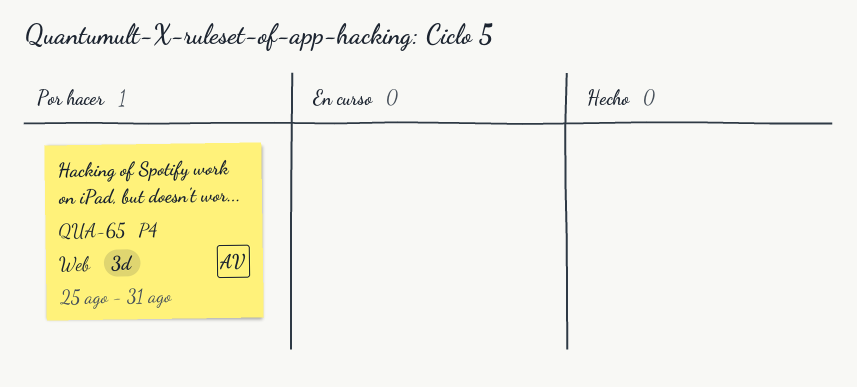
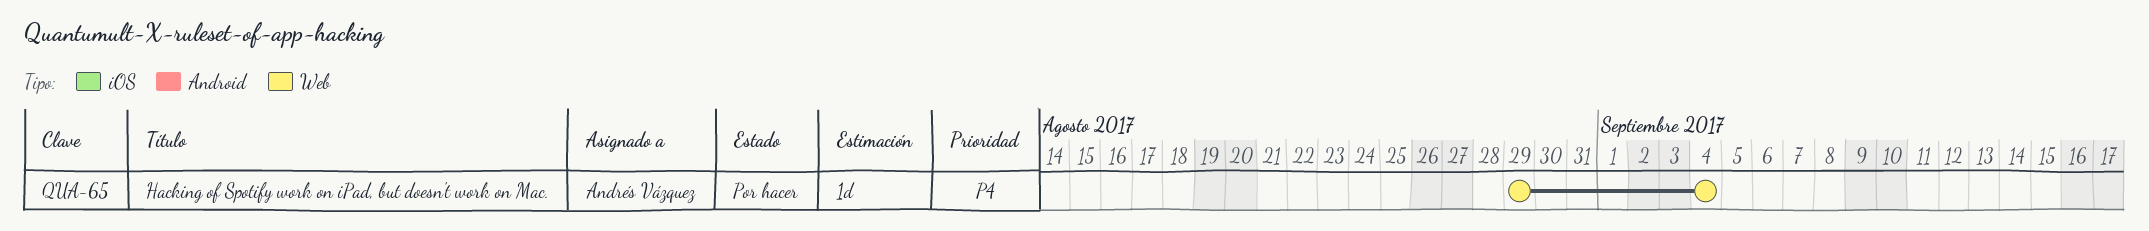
QUA-65, estimate: 3d -> 1d
QUA-65, start: Aug 25 -> Aug 29
QUA-65, due: Aug 31 -> Sep 4

